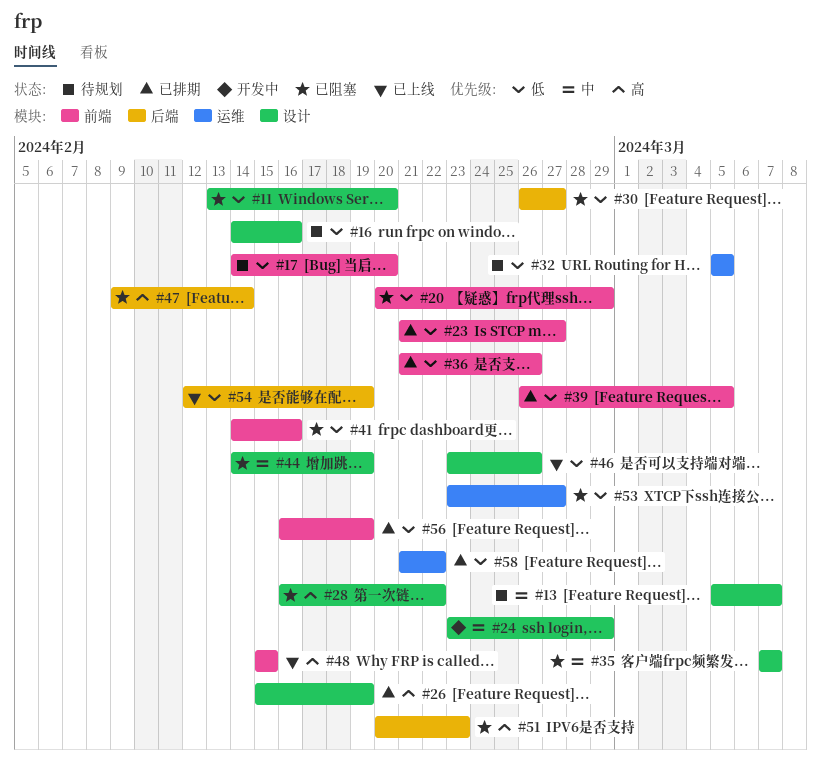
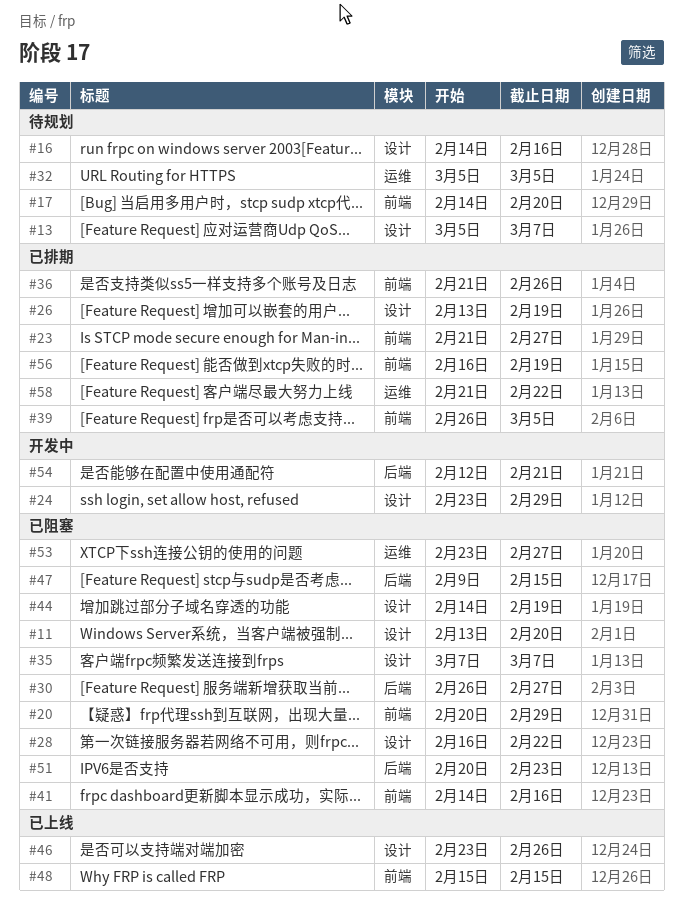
#26, start: Feb 15 -> Feb 13
#47, due: Feb 14 -> Feb 15
#54, status: 已上线 -> 开发中
#54, due: Feb 19 -> Feb 21

